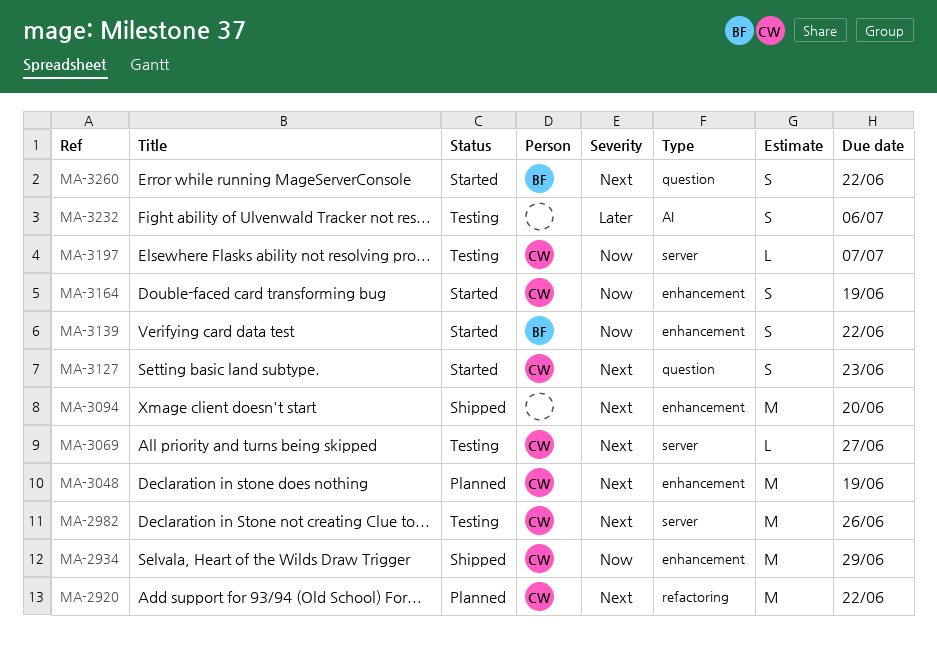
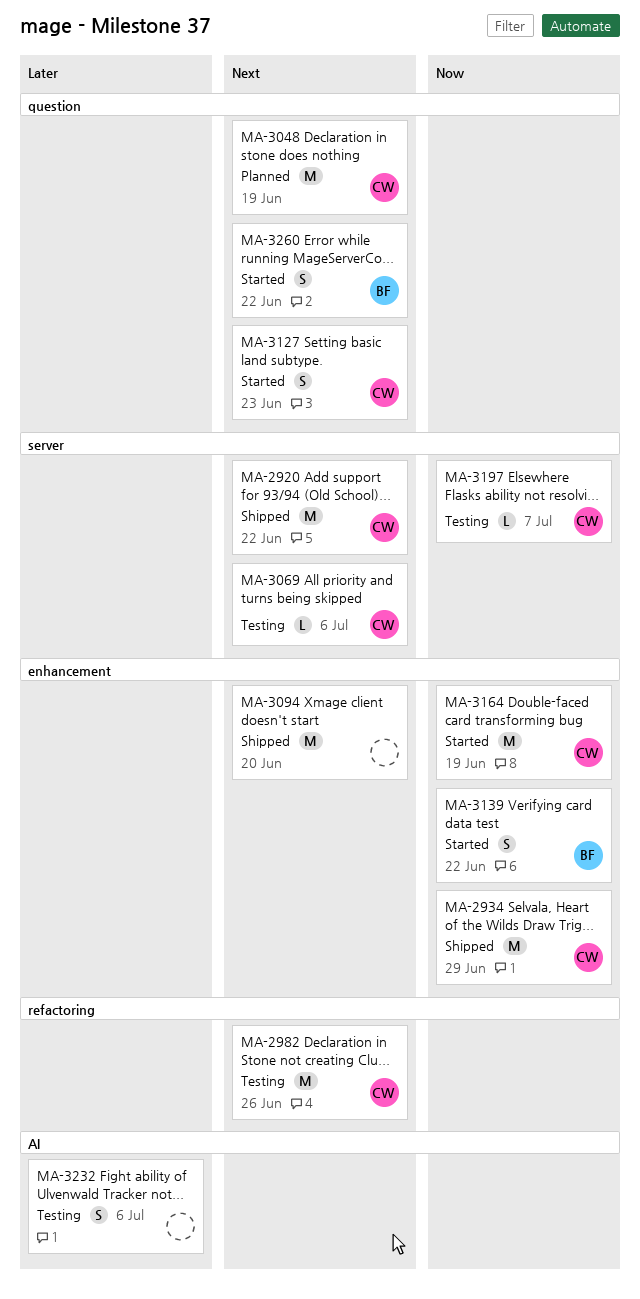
MA-2920, status: Planned -> Shipped
MA-2920, label: refactoring -> server
MA-2982, label: server -> refactoring
MA-3048, label: enhancement -> question
MA-3069, due: Jun 27 -> Jul 6
MA-3164, estimate: S -> M

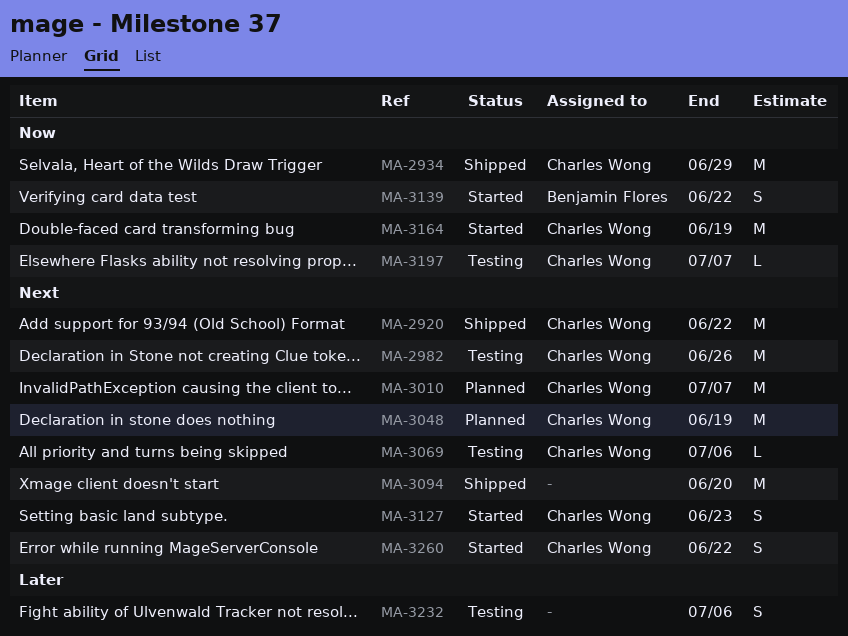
MA-3010: none -> present
MA-3260, owner: Benjamin Flores -> Charles Wong

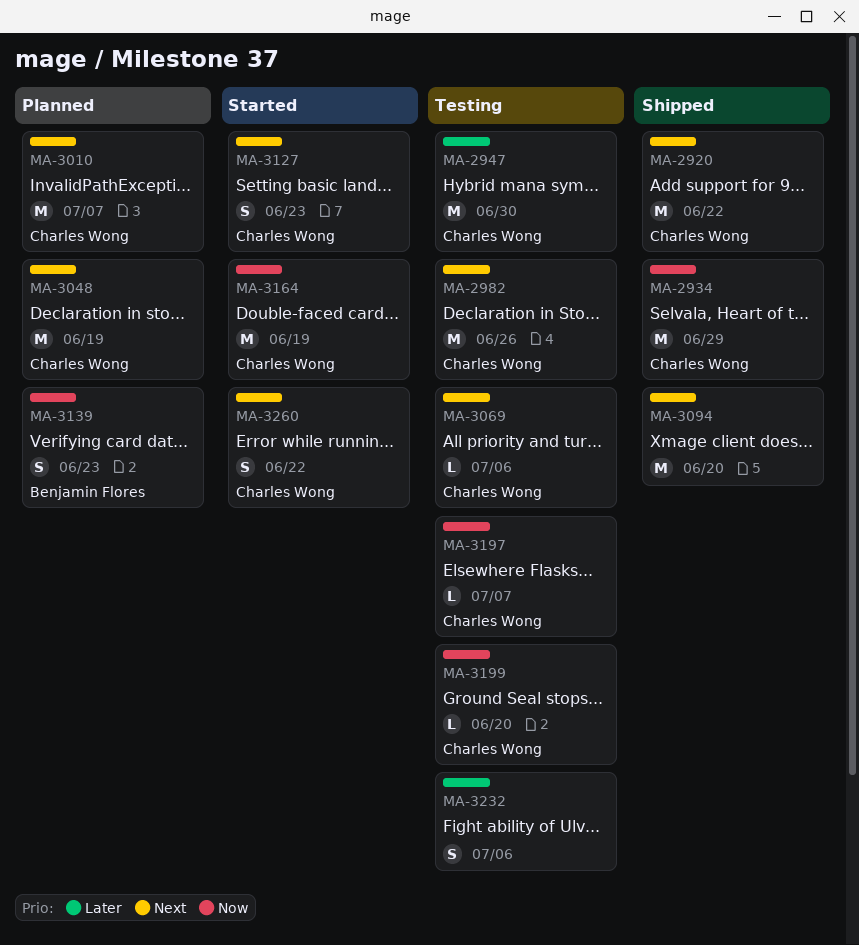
MA-2947: none -> present
MA-3139, status: Started -> Planned
MA-3139, due: Jun 22 -> Jun 23
MA-3199: none -> present

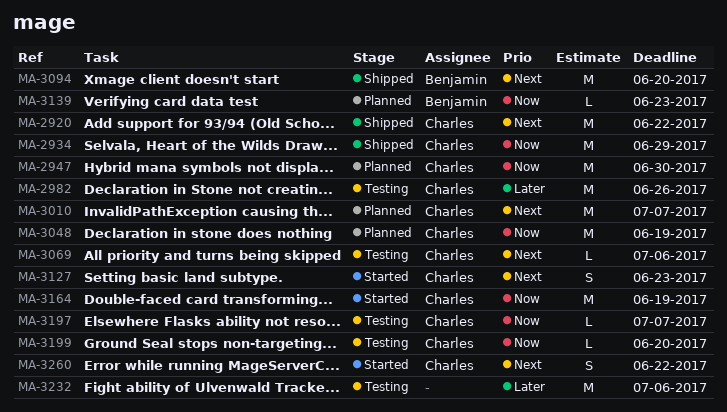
MA-2947, status: Testing -> Planned
MA-2947, priority: Later -> Now
MA-2982, priority: Next -> Later
MA-3048, priority: Next -> Now
MA-3094, owner: none -> Benjamin Flores
MA-3139, estimate: S -> L
MA-3232, estimate: S -> M

